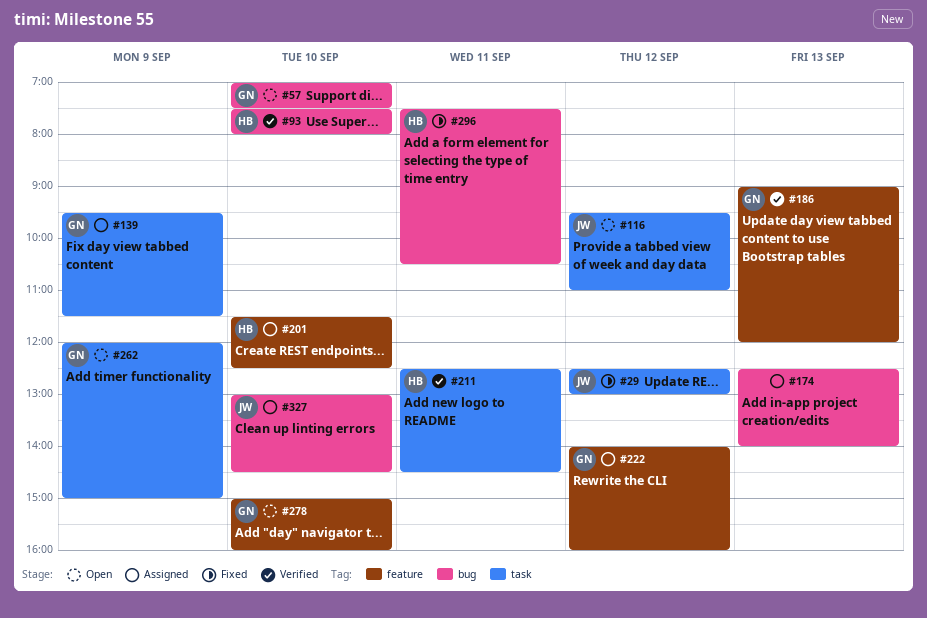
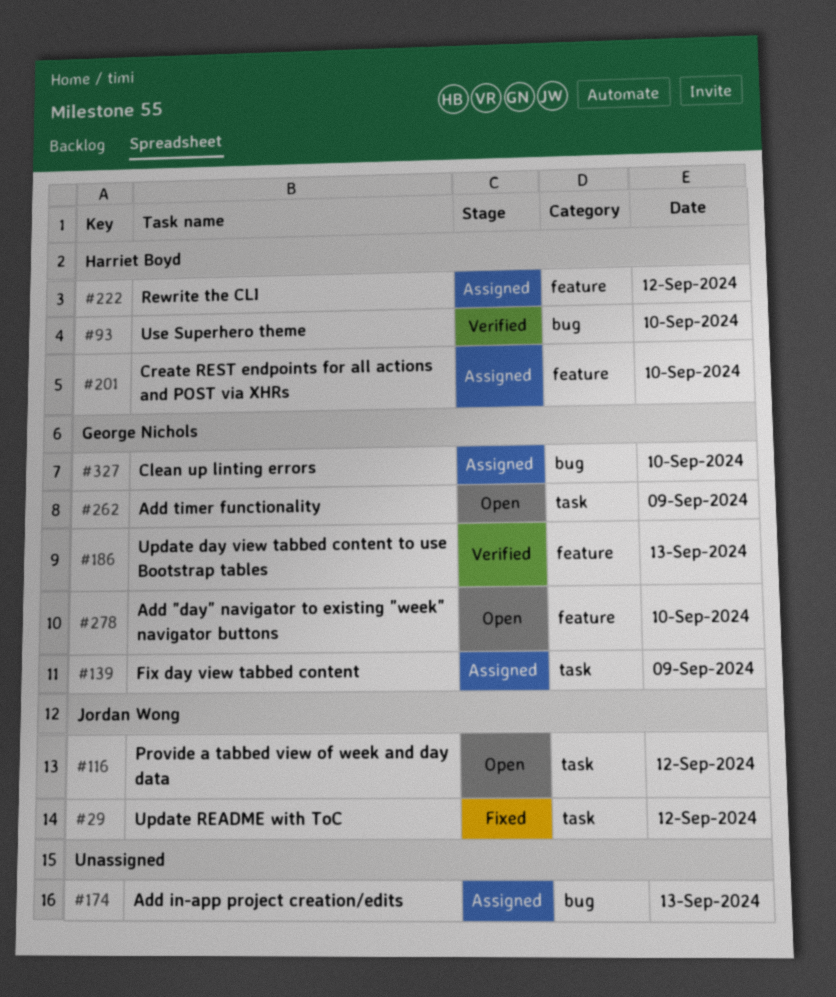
#57: present -> none
#211: present -> none
#222, owner: George Nichols -> Harriet Boyd
#296: present -> none
#327, owner: Jordan Wong -> George Nichols

